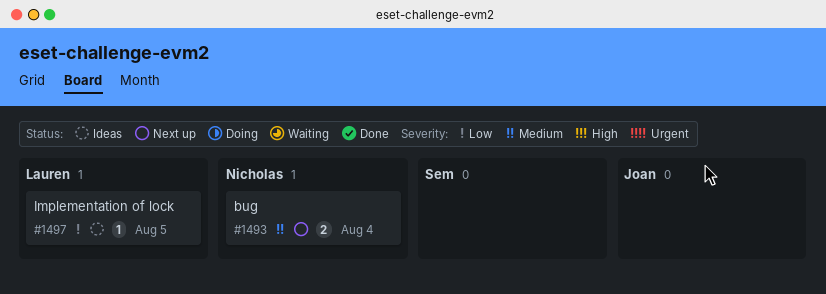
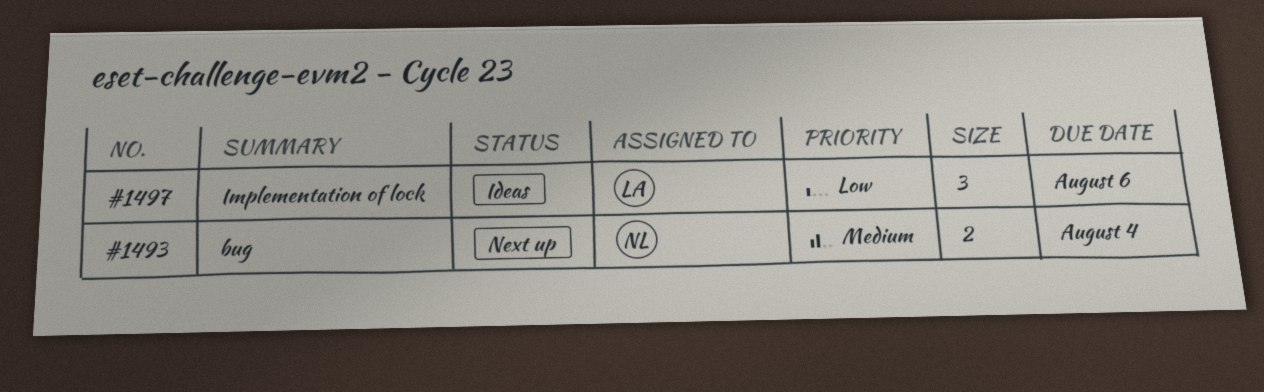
#1497, estimate: 1 -> 3
#1497, due: Aug 5 -> Aug 6

